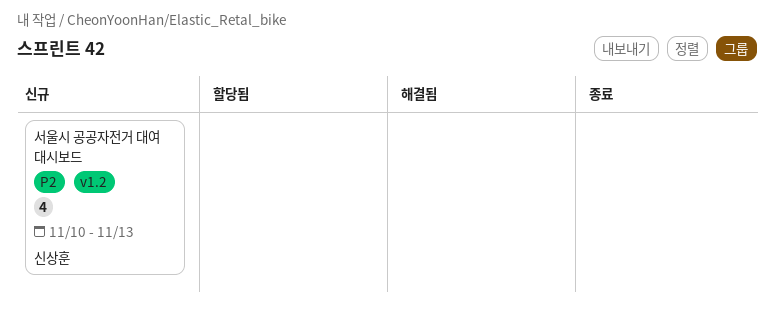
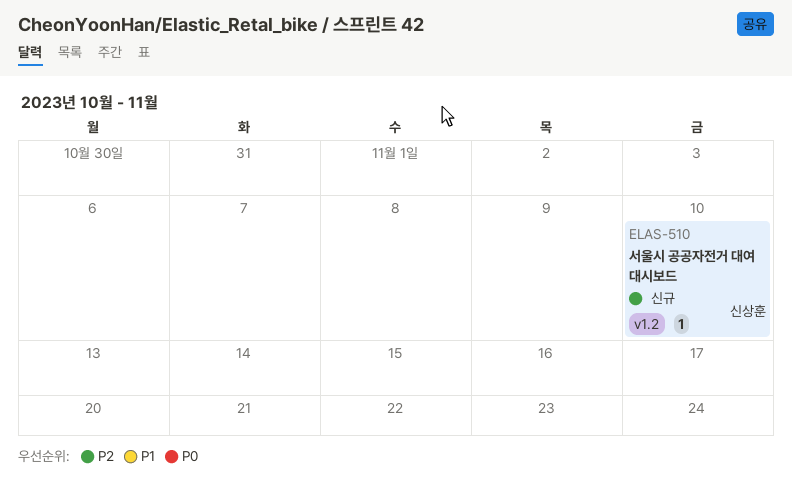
서울시 공공자전거 대여 대시보드, estimate: 4 -> 1
서울시 공공자전거 대여 대시보드, due: Nov 13 -> Nov 10

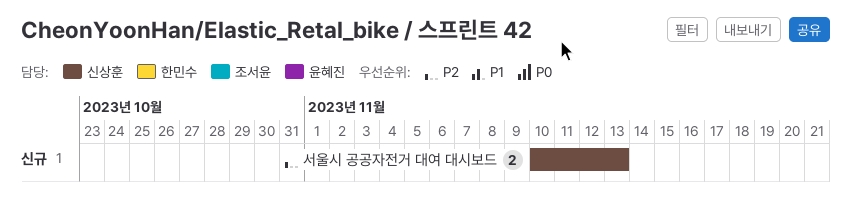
서울시 공공자전거 대여 대시보드, estimate: 1 -> 2
서울시 공공자전거 대여 대시보드, due: Nov 10 -> Nov 13

